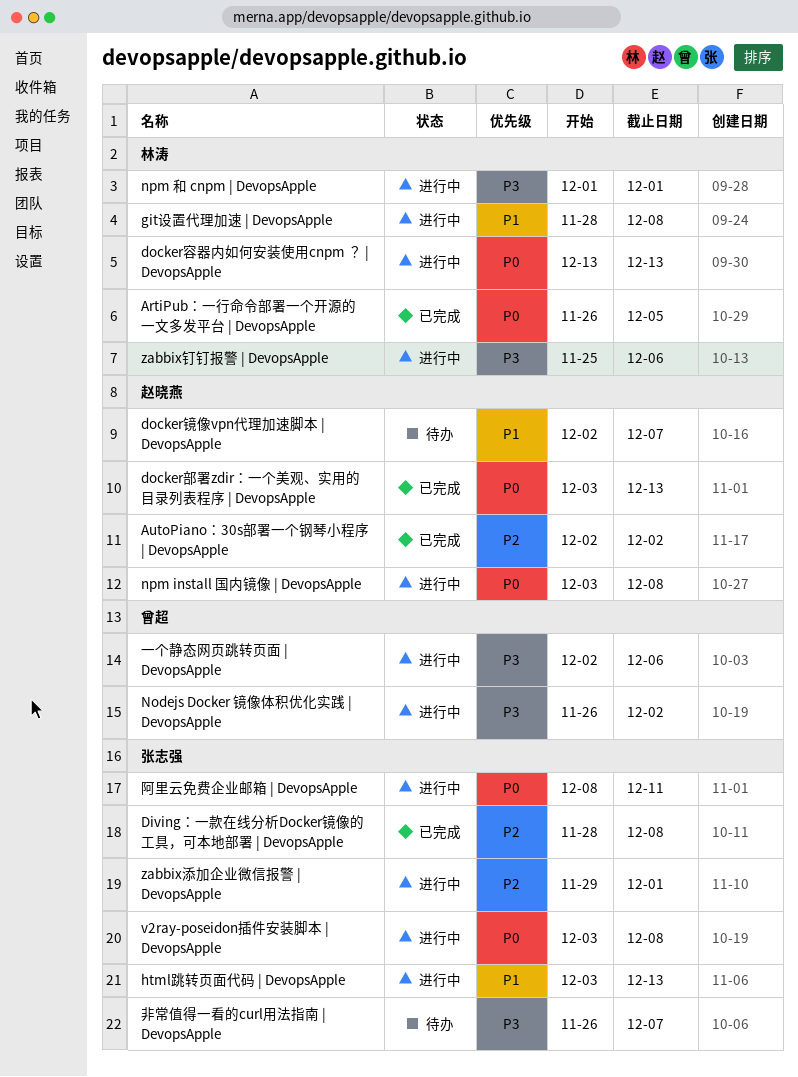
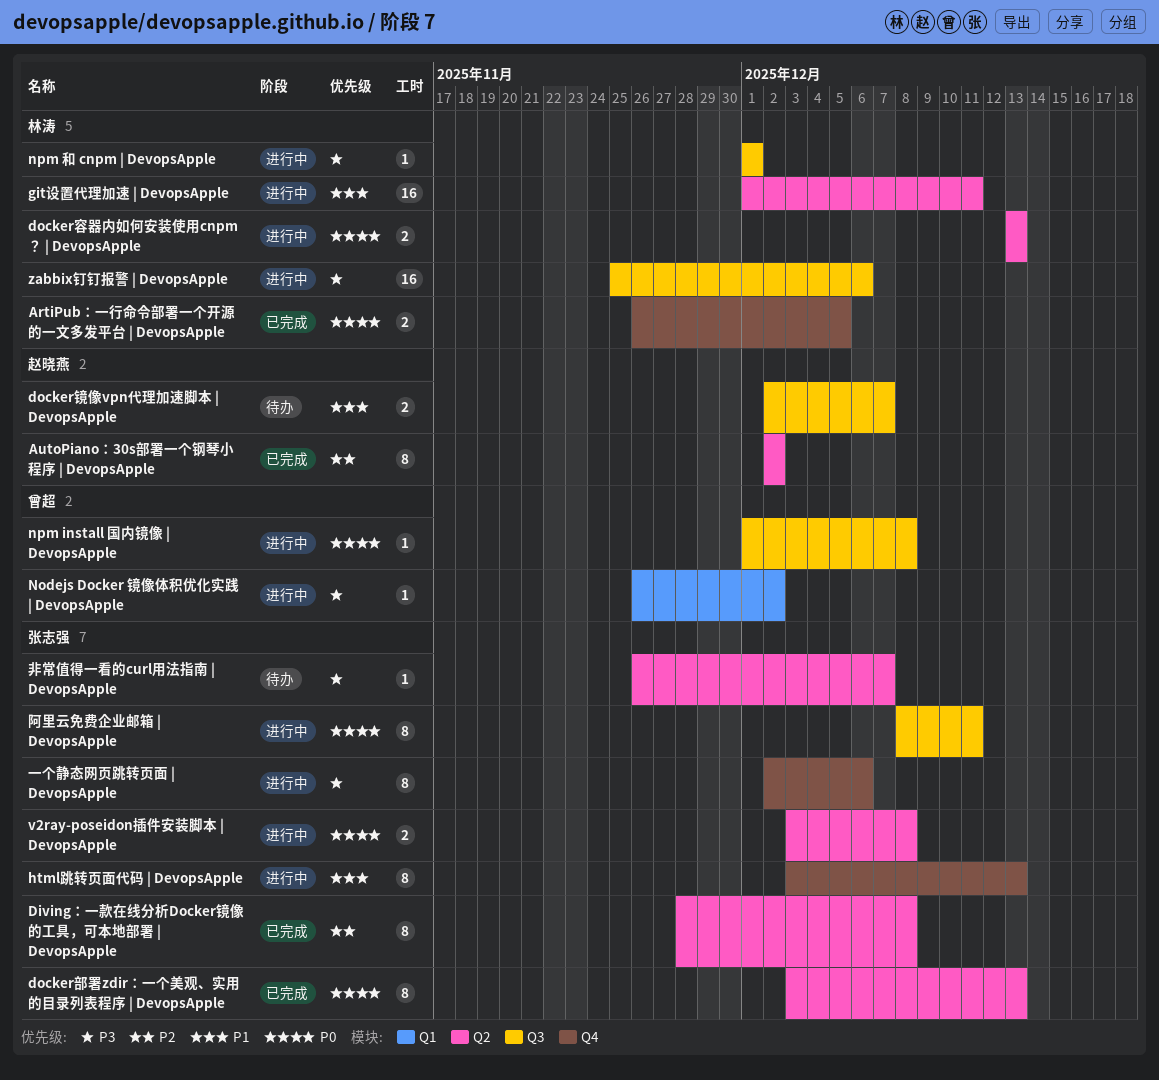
docker部署zdir：一个美观、实用的目录列表程序 | DevopsApple, owner: 赵晓燕 -> 张志强
git设置代理加速 | DevopsApple, start: Nov 28 -> Dec 1
git设置代理加速 | DevopsApple, due: Dec 8 -> Dec 11
npm install 国内镜像 | DevopsApple, owner: 赵晓燕 -> 曾超
npm install 国内镜像 | DevopsApple, start: Dec 3 -> Dec 1
zabbix添加企业微信报警 | DevopsApple: present -> none
一个静态网页跳转页面 | DevopsApple, owner: 曾超 -> 张志强

